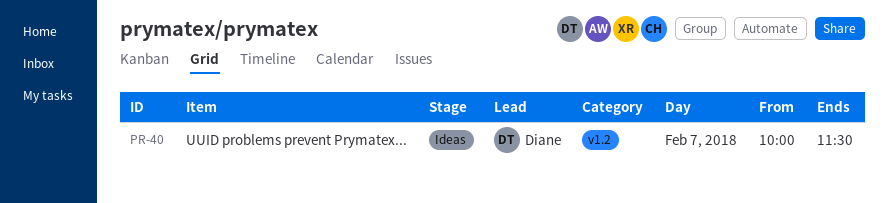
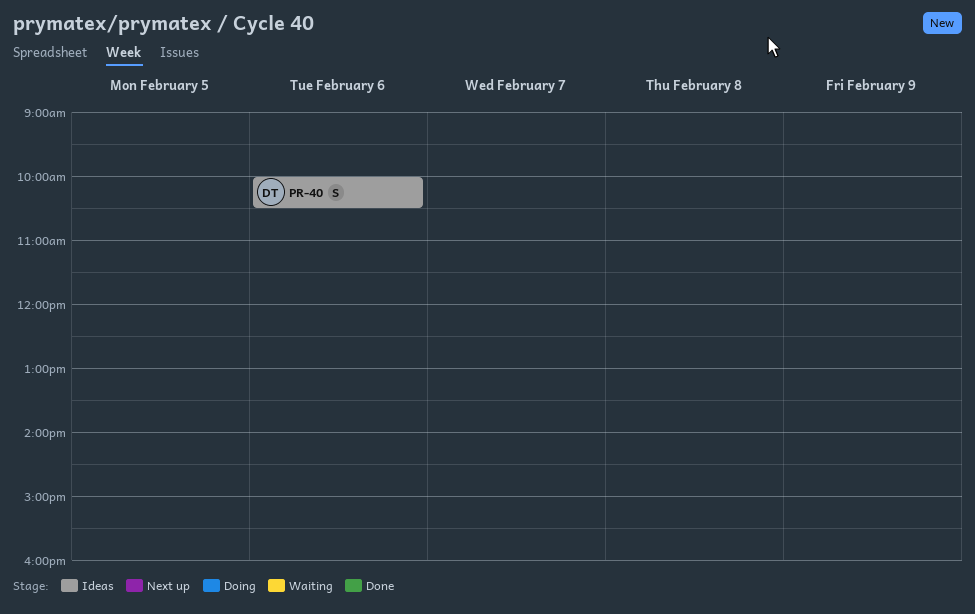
PR-40, day: Feb 7 -> Feb 6
PR-40, ends: 11:30 -> 10:30

